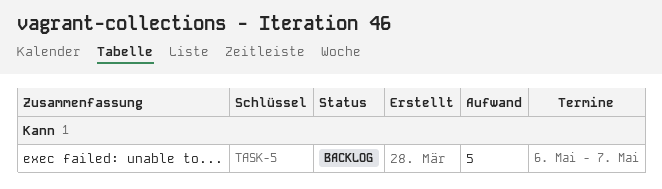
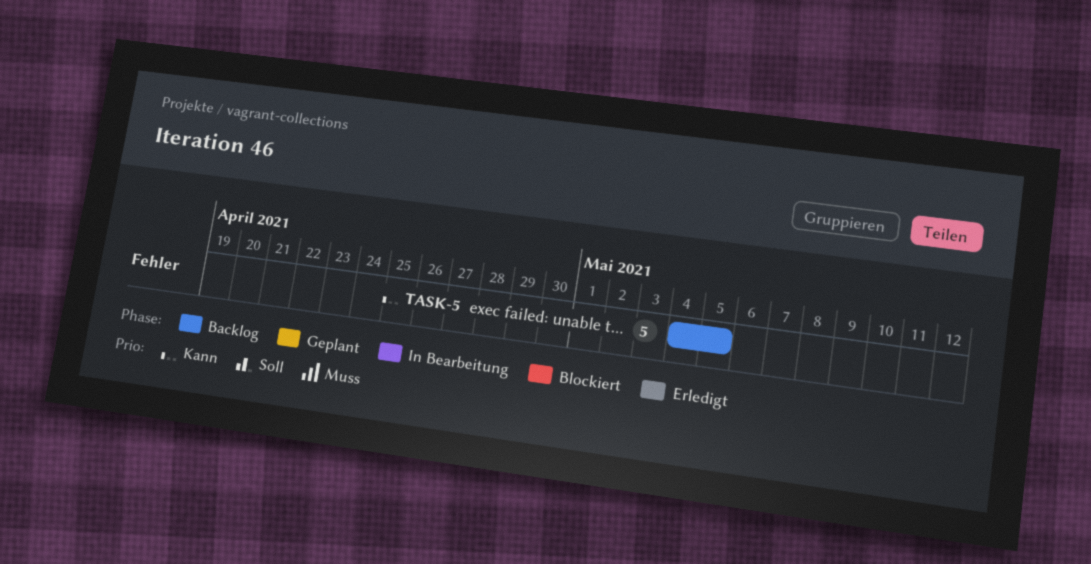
TASK-5, start: May 6 -> May 4
TASK-5, due: May 7 -> May 5

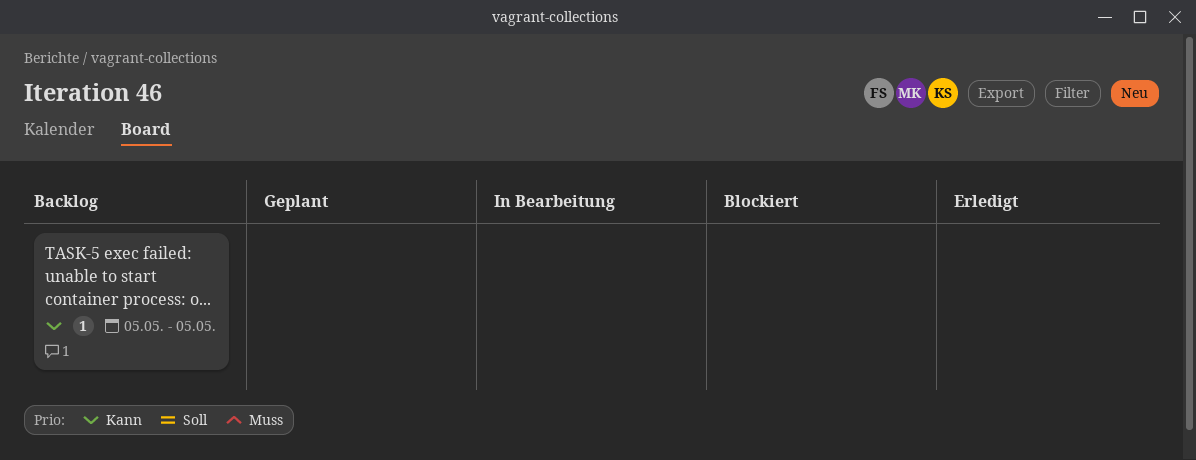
TASK-5, estimate: 5 -> 1
TASK-5, start: May 4 -> May 5

